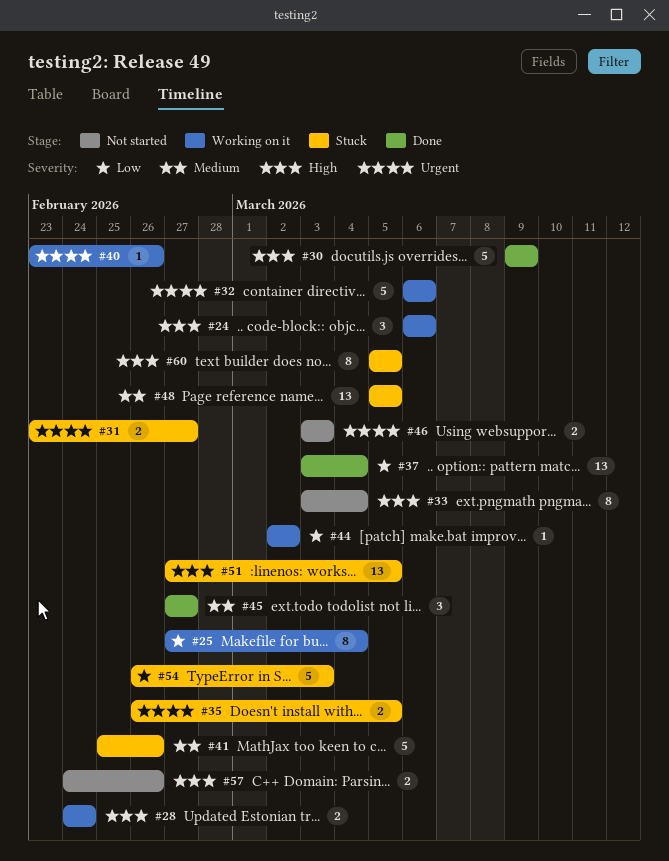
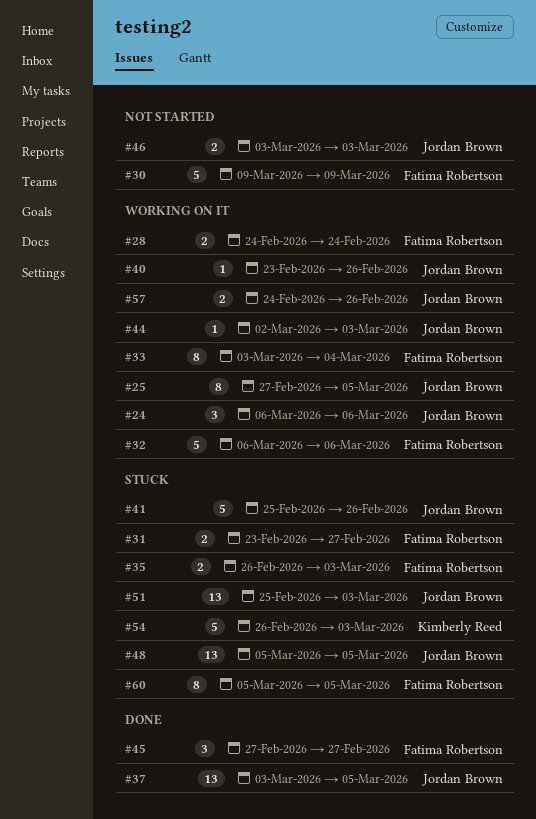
#25, due: Mar 4 -> Mar 5
#30, status: Done -> Not started
#33, status: Not started -> Working on it
#35, due: Mar 5 -> Mar 3
#37, due: Mar 4 -> Mar 5
#44, due: Mar 2 -> Mar 3
#51, start: Feb 27 -> Feb 25
#51, due: Mar 5 -> Mar 3
#57, status: Not started -> Working on it

